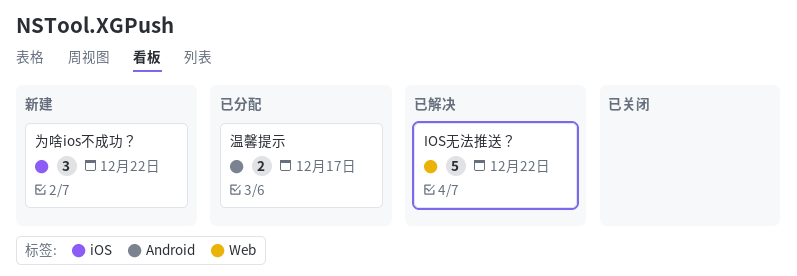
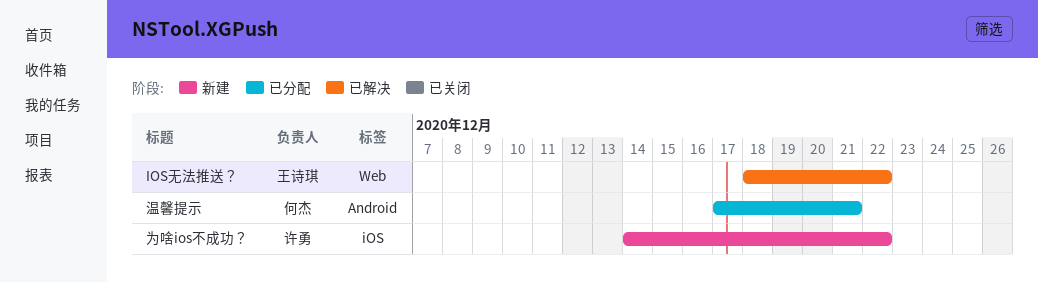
温馨提示, due: Dec 17 -> Dec 21

